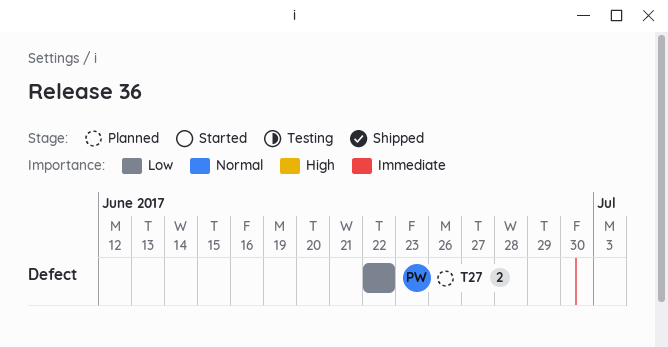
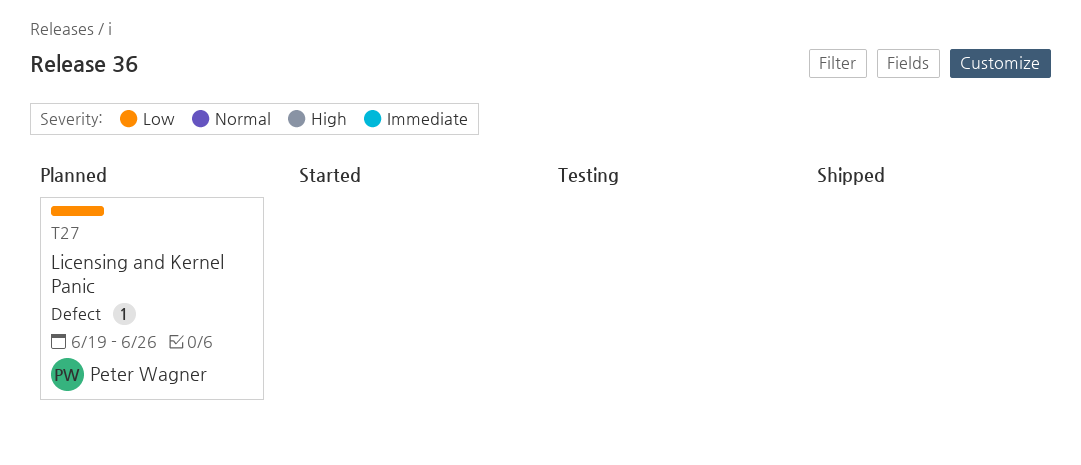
T27, estimate: 2 -> 1
T27, start: Jun 22 -> Jun 19
T27, due: Jun 22 -> Jun 26

